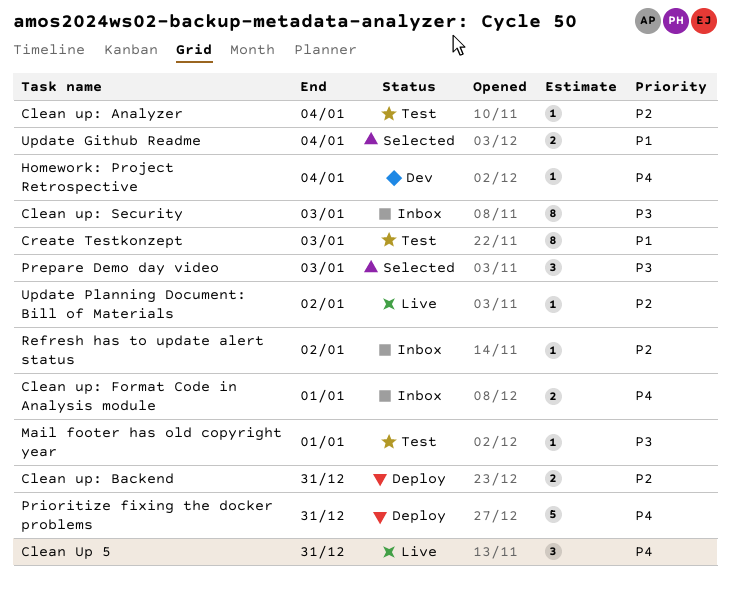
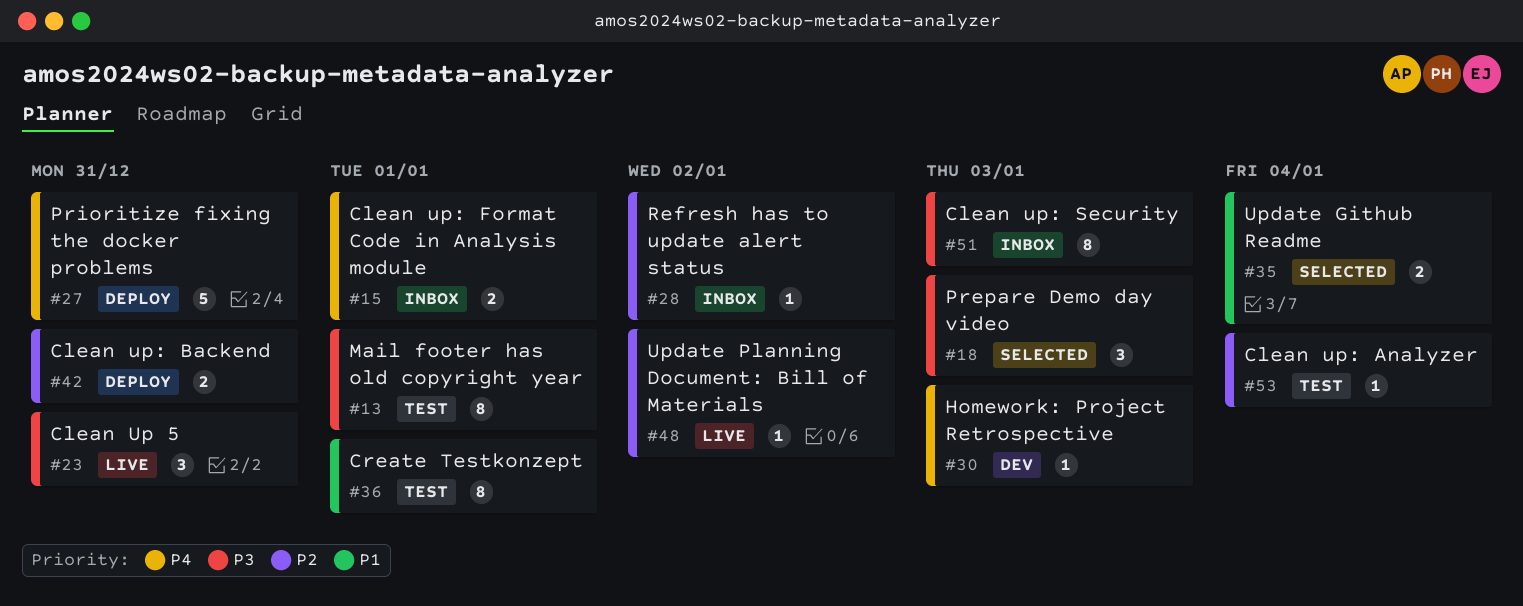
Clean Up 5, priority: P4 -> P3
Create Testkonzept, due: Jan 3 -> Jan 1
Homework: Project Retrospective, due: Jan 4 -> Jan 3
Mail footer has old copyright year, estimate: 1 -> 8

